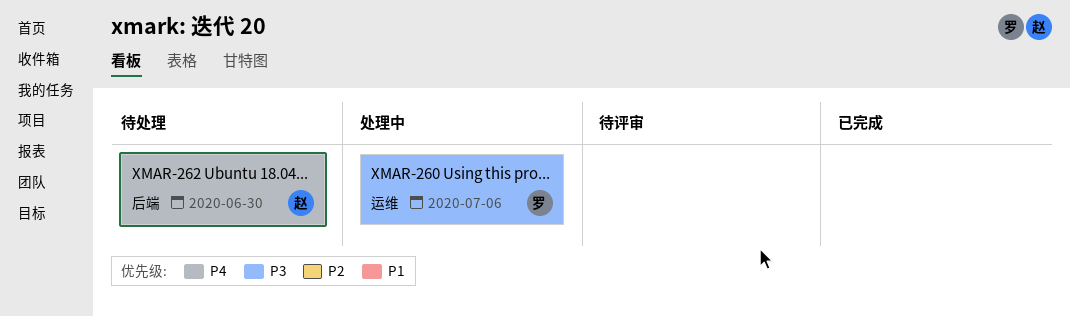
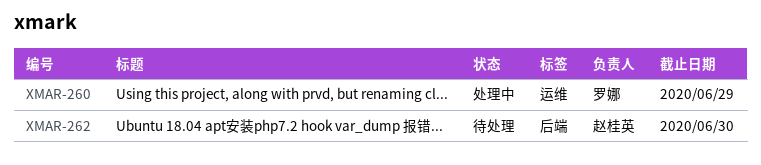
XMAR-260, due: Jul 6 -> Jun 29

